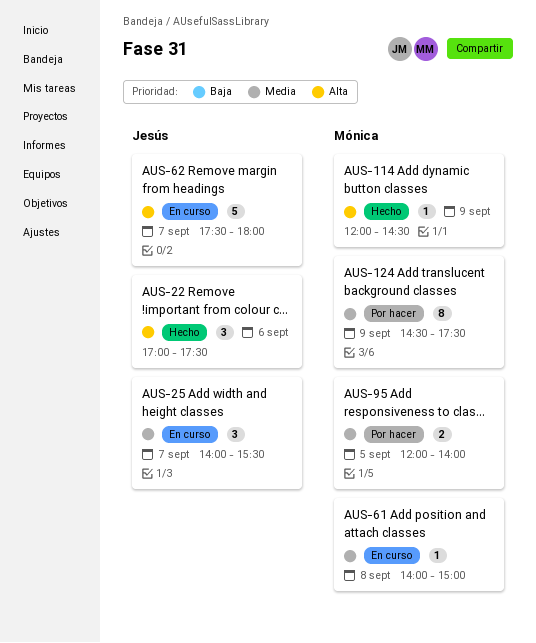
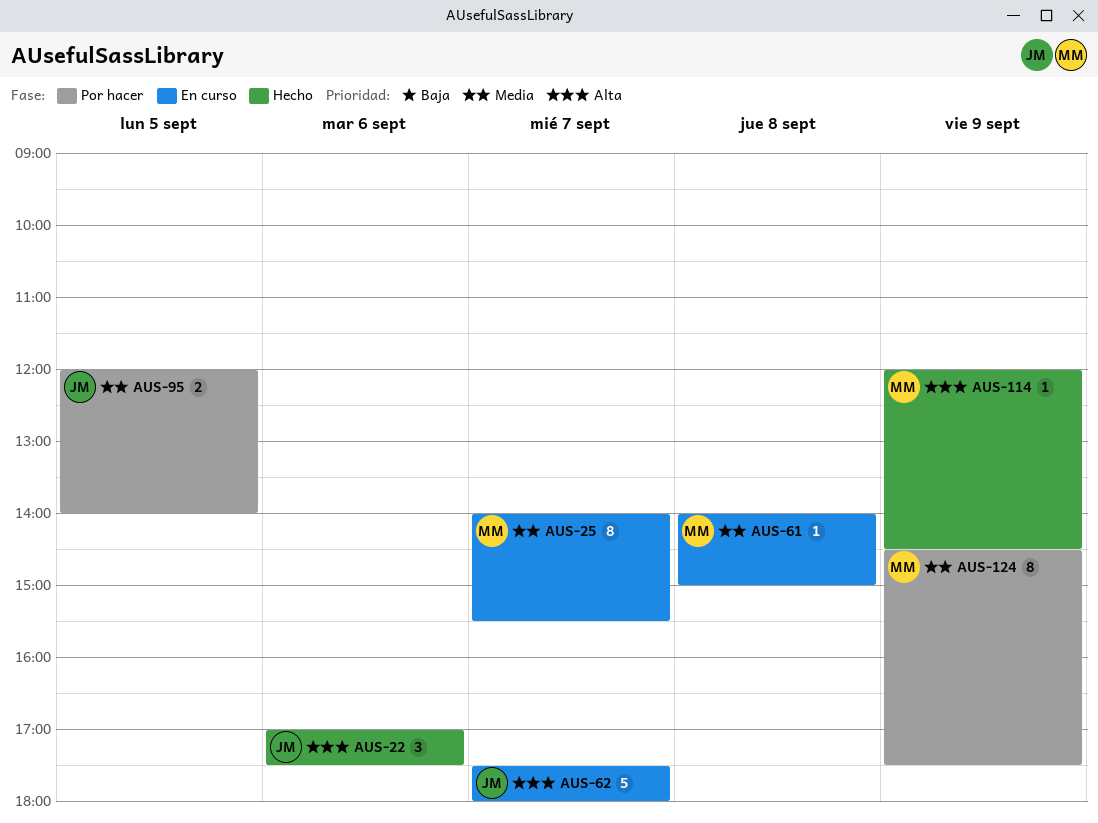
AUS-25, owner: Jesús -> Mónica
AUS-25, estimate: 3 -> 8
AUS-95, owner: Mónica -> Jesús

